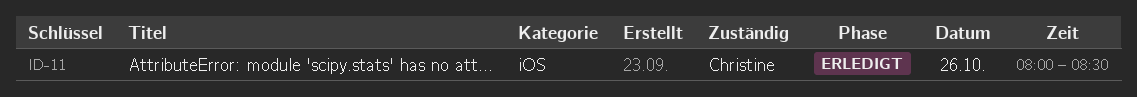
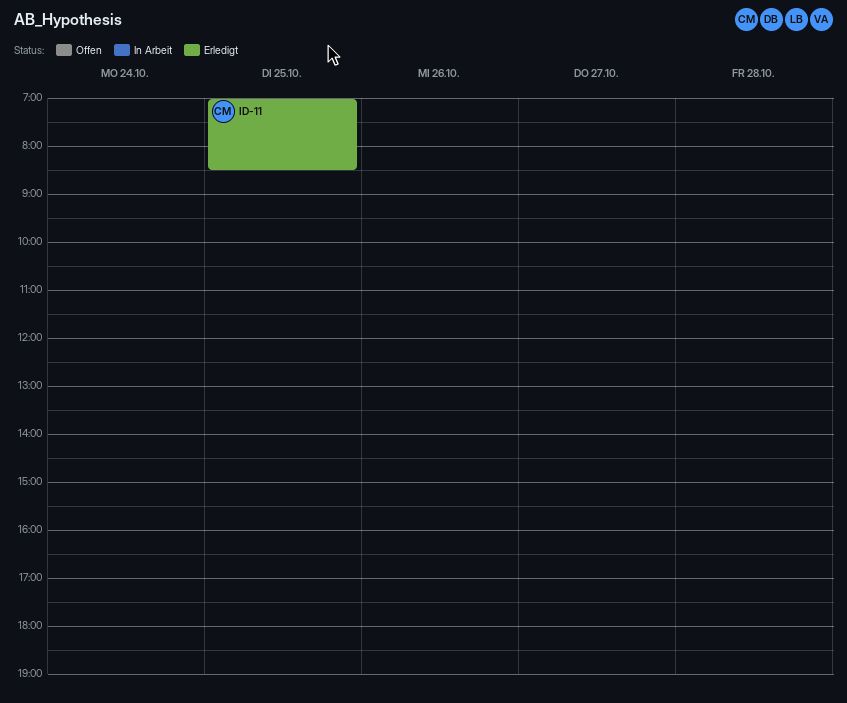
ID-11, day: Oct 26 -> Oct 25
ID-11, begins: 08:00 -> 07:00

